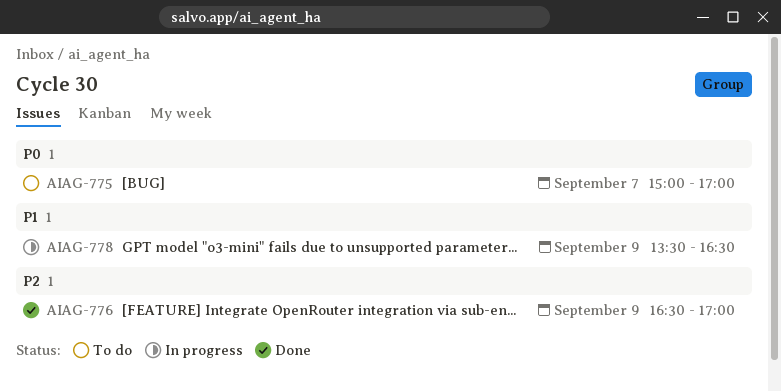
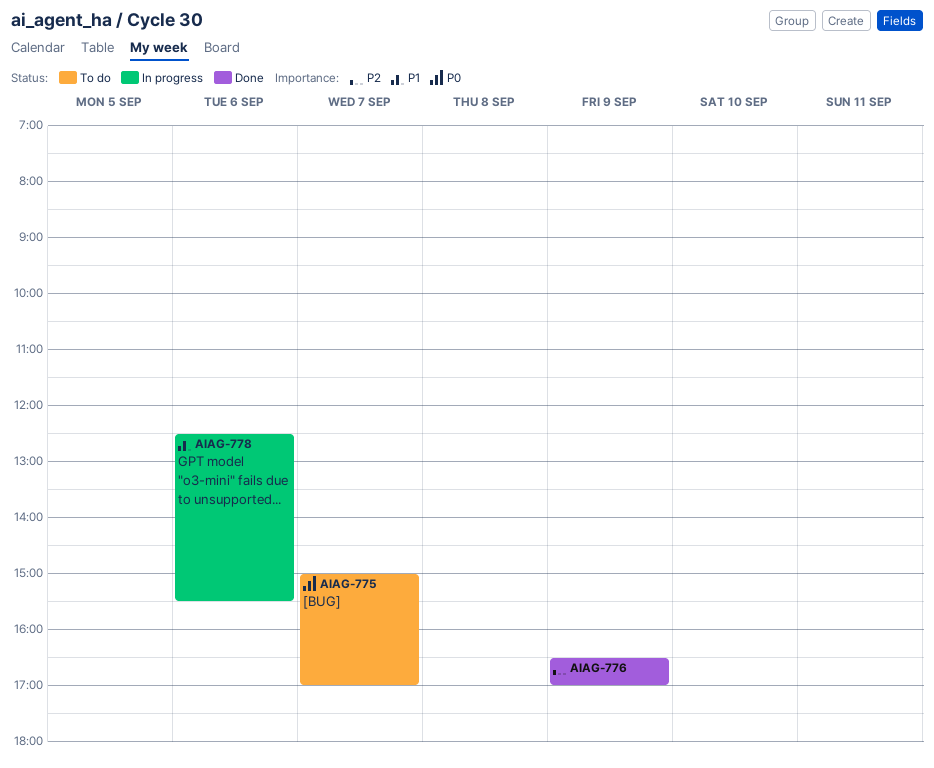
AIAG-778, day: Sep 9 -> Sep 6
AIAG-778, begins: 13:30 -> 12:30
AIAG-778, ends: 16:30 -> 15:30

